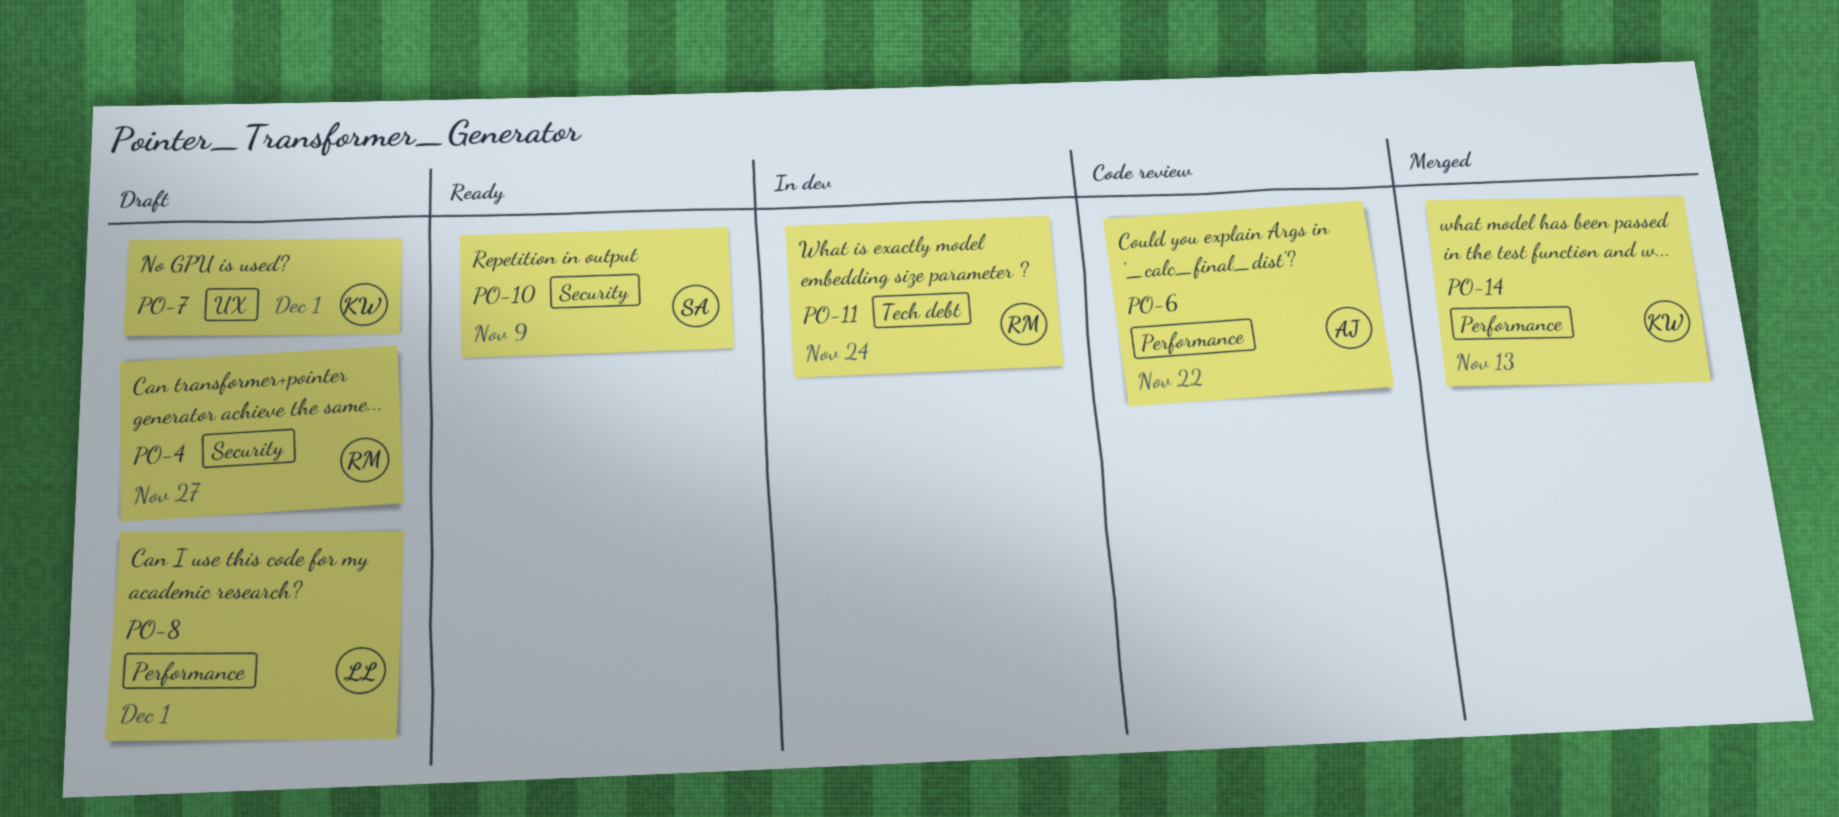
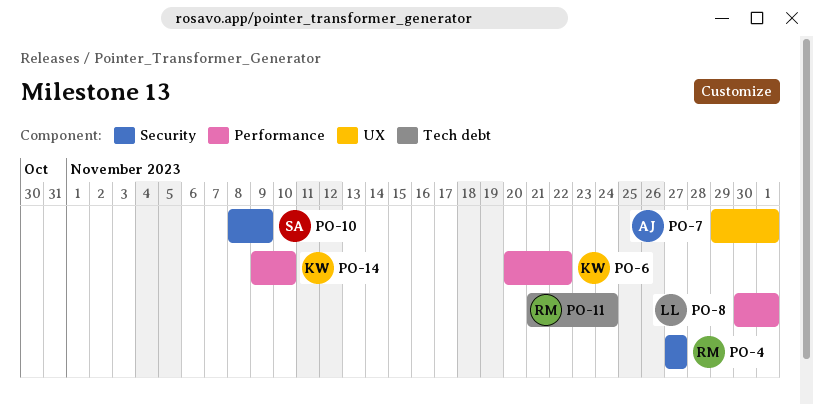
PO-6, owner: AJ -> KW
PO-7, owner: KW -> AJ
PO-14, due: Nov 13 -> Nov 10

